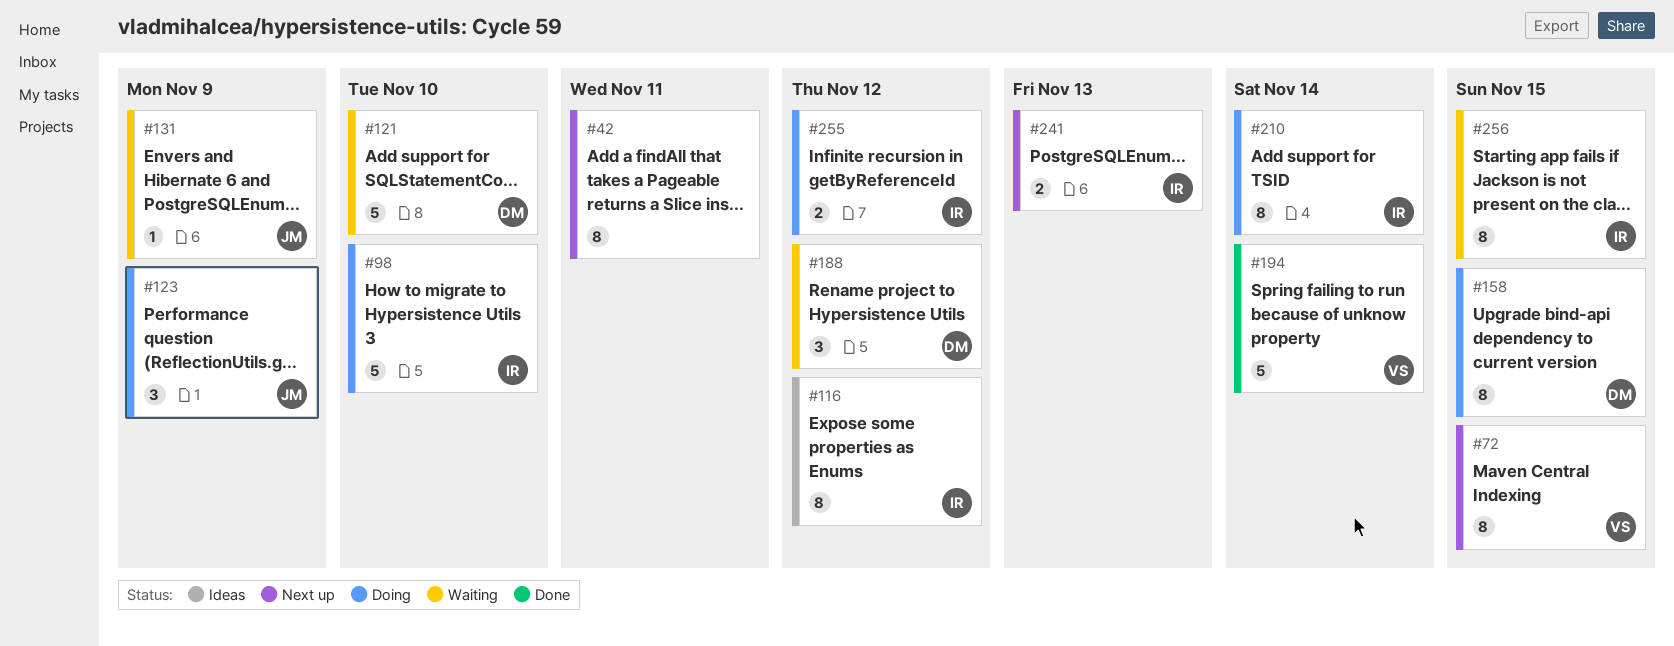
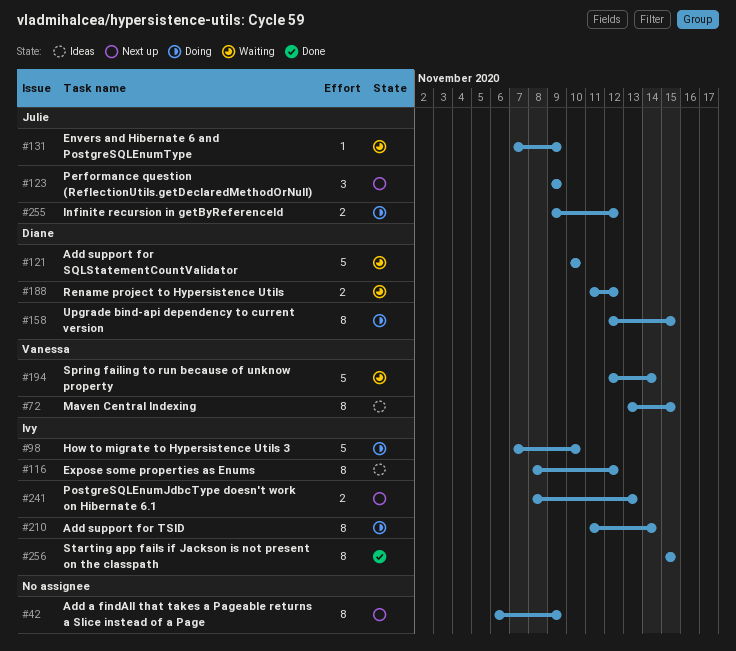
#42, due: Nov 11 -> Nov 9
#72, status: Next up -> Ideas
#123, status: Doing -> Next up
#188, estimate: 3 -> 2
#194, status: Done -> Waiting
#255, owner: Ivy -> Julie
#256, status: Waiting -> Done

